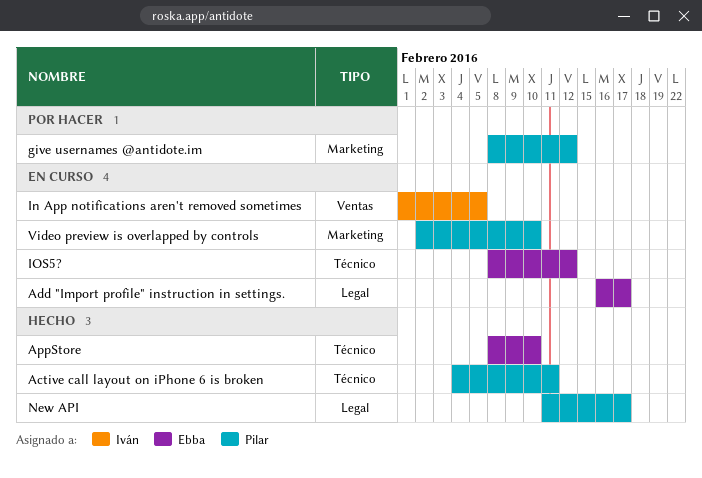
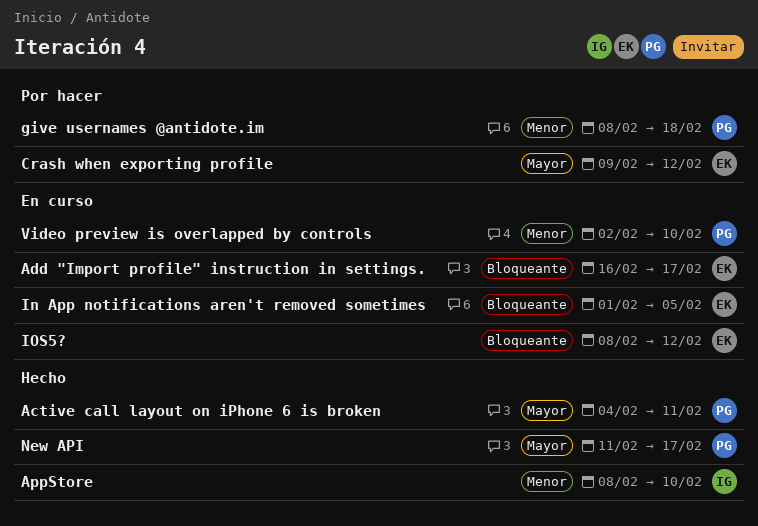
AppStore, owner: Ebba -> Iván
Crash when exporting profile: none -> present
give usernames @antidote.im, due: Feb 12 -> Feb 18
In App notifications aren't removed sometimes, owner: Iván -> Ebba

